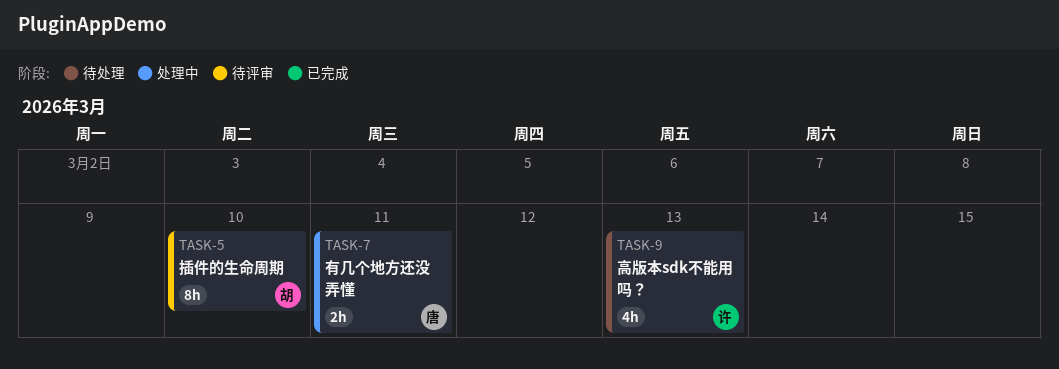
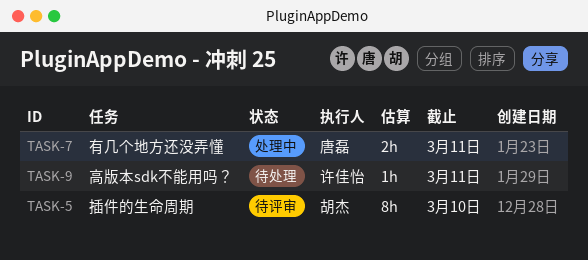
TASK-9, estimate: 4h -> 1h
TASK-9, due: Mar 13 -> Mar 11

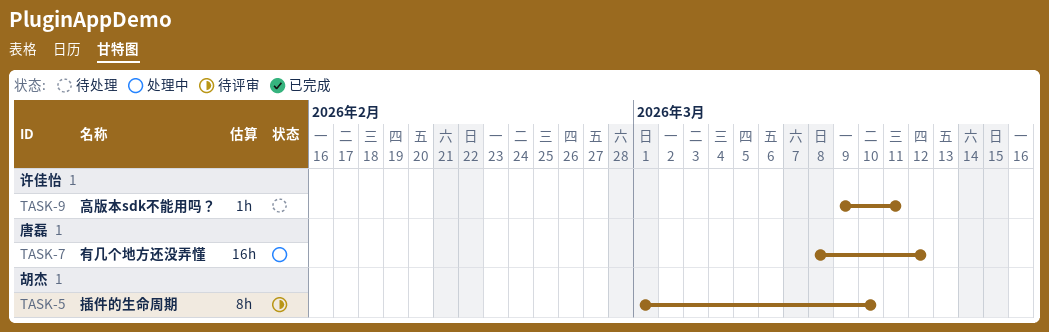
TASK-7, estimate: 2h -> 16h
TASK-7, due: Mar 11 -> Mar 12

